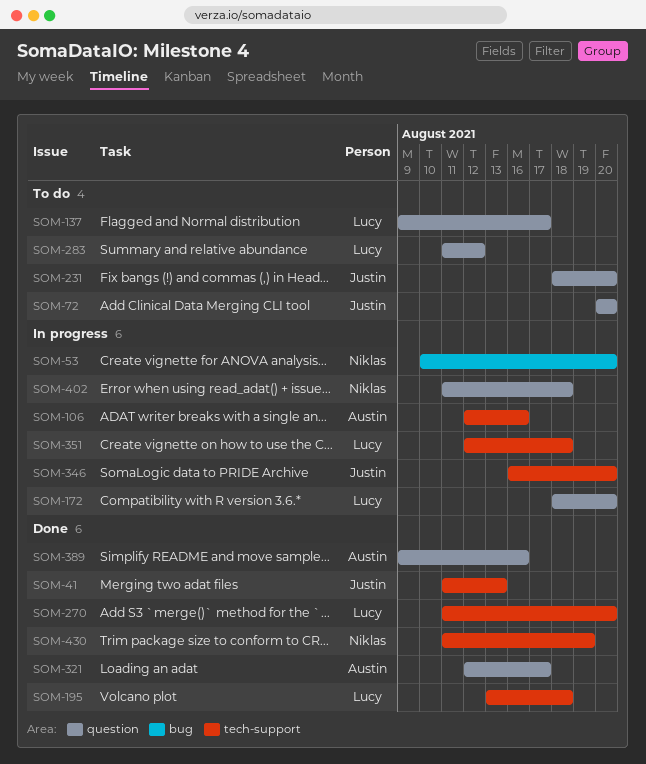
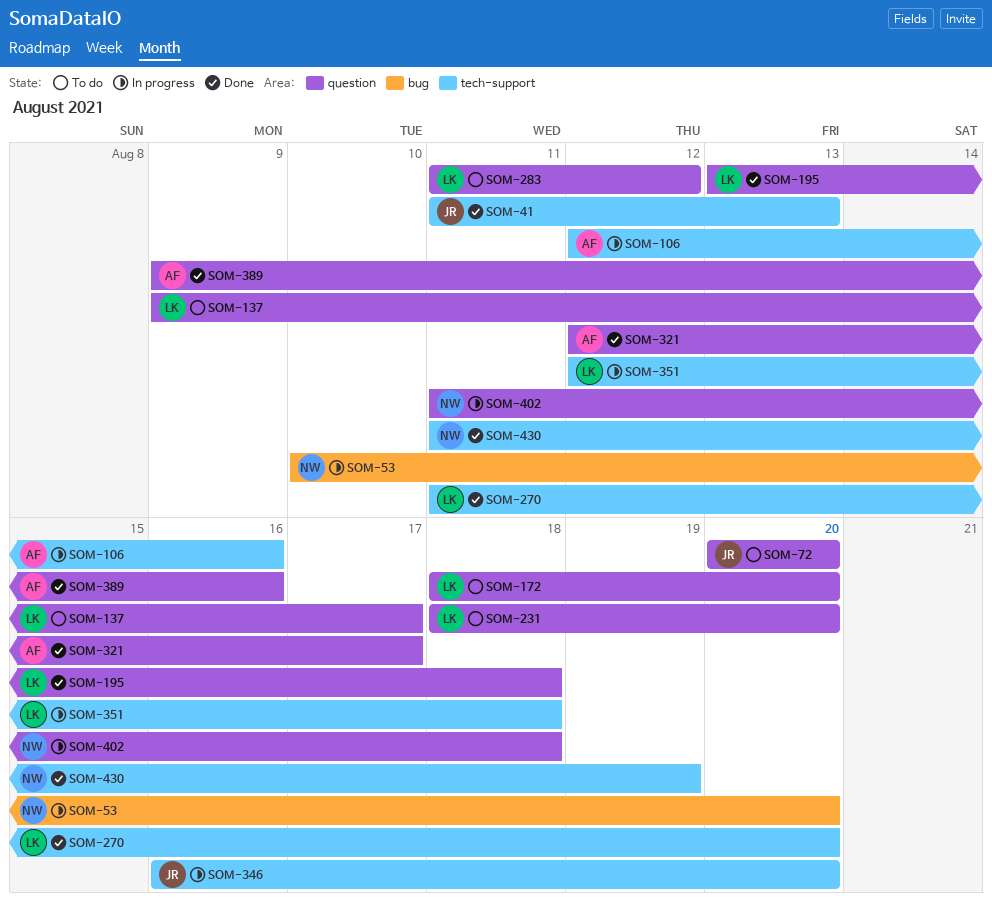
SOM-172, status: In progress -> To do
SOM-195, label: tech-support -> question
SOM-231, owner: Justin -> Lucy

